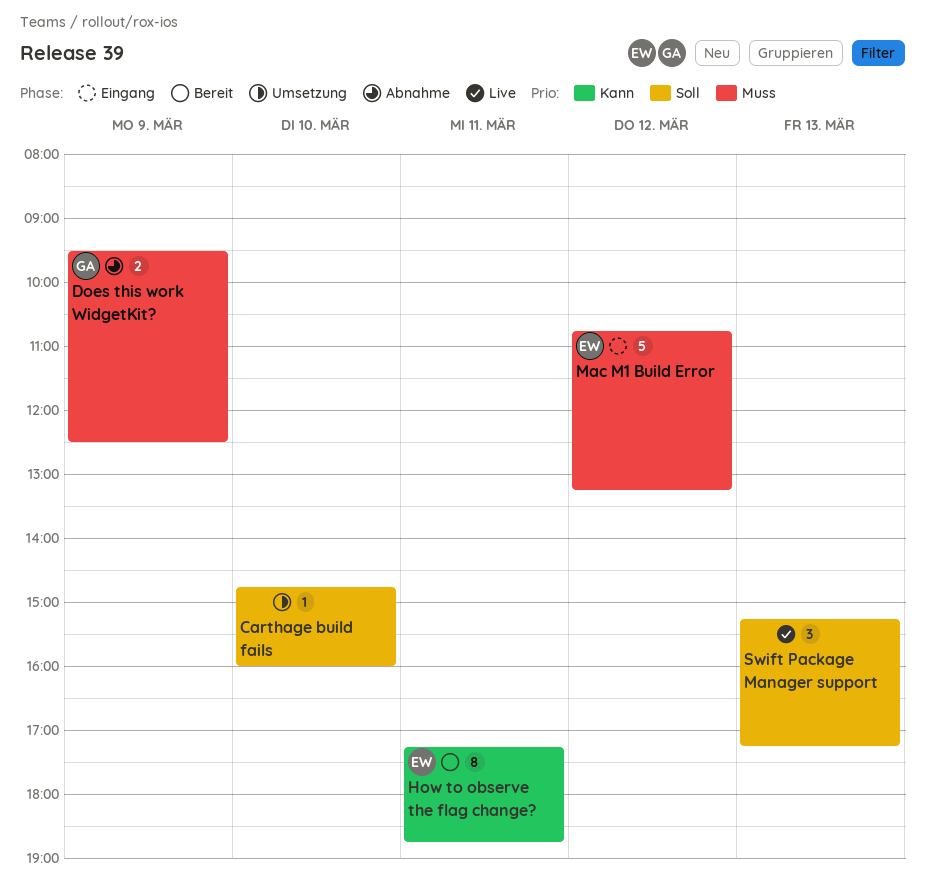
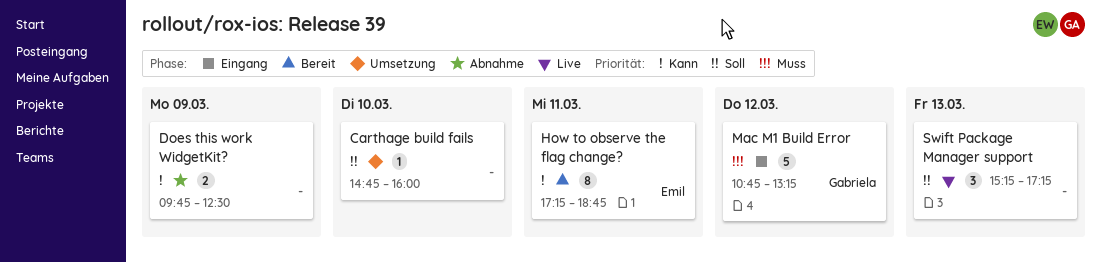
Does this work WidgetKit?, owner: Gabriela -> none
Does this work WidgetKit?, priority: Muss -> Kann
Does this work WidgetKit?, begins: 09:30 -> 09:45
Mac M1 Build Error, owner: Emil -> Gabriela

